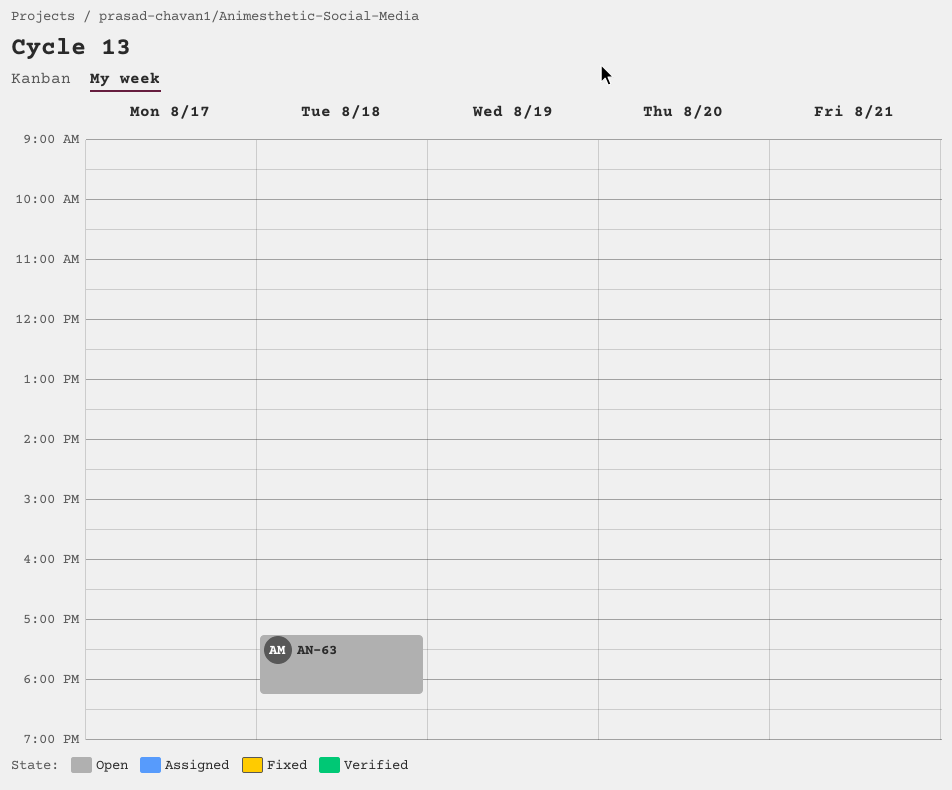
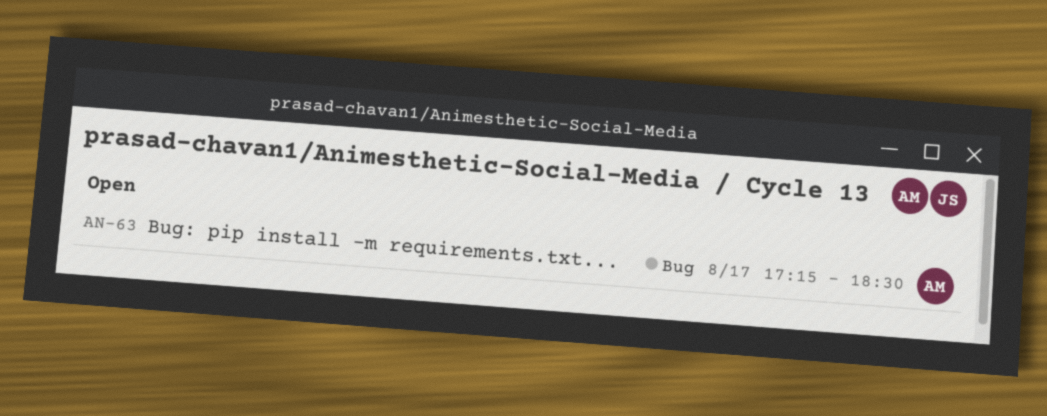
AN-63, day: Aug 18 -> Aug 17
AN-63, ends: 18:15 -> 18:30

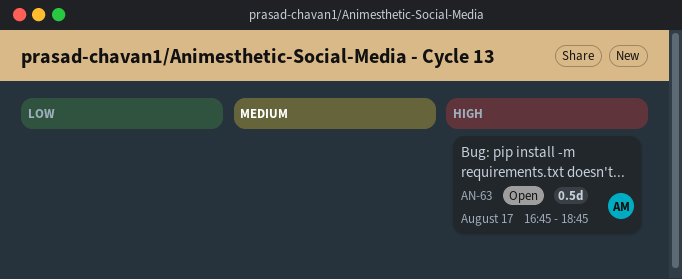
AN-63, begins: 17:15 -> 16:45
AN-63, ends: 18:30 -> 18:45

